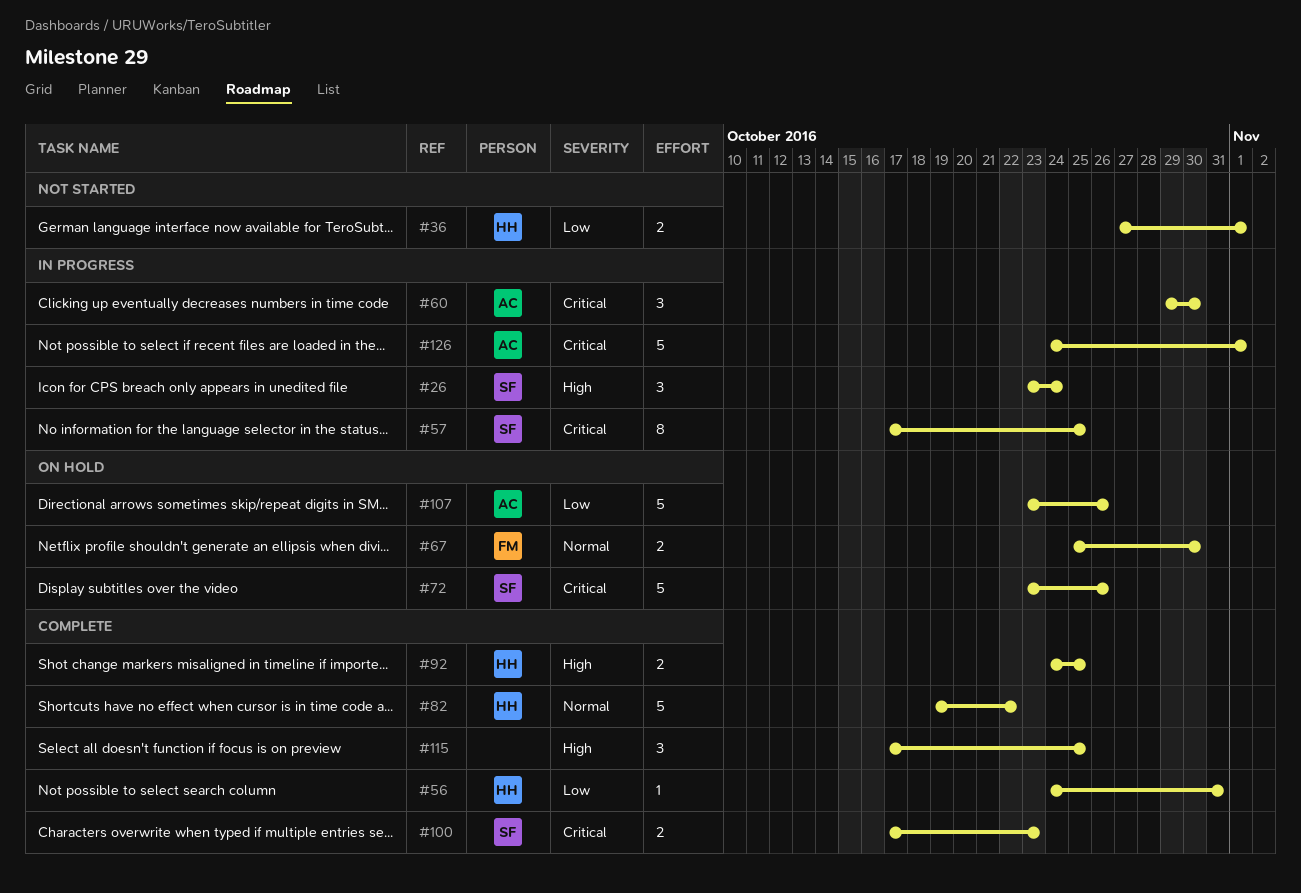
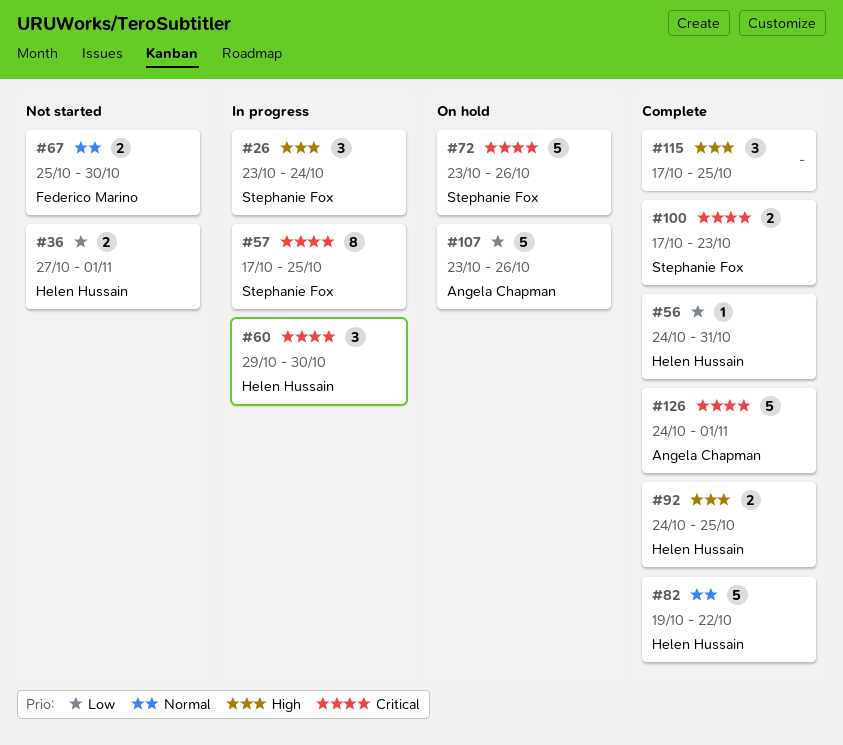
#60, owner: Angela Chapman -> Helen Hussain
#67, status: On hold -> Not started
#126, status: In progress -> Complete

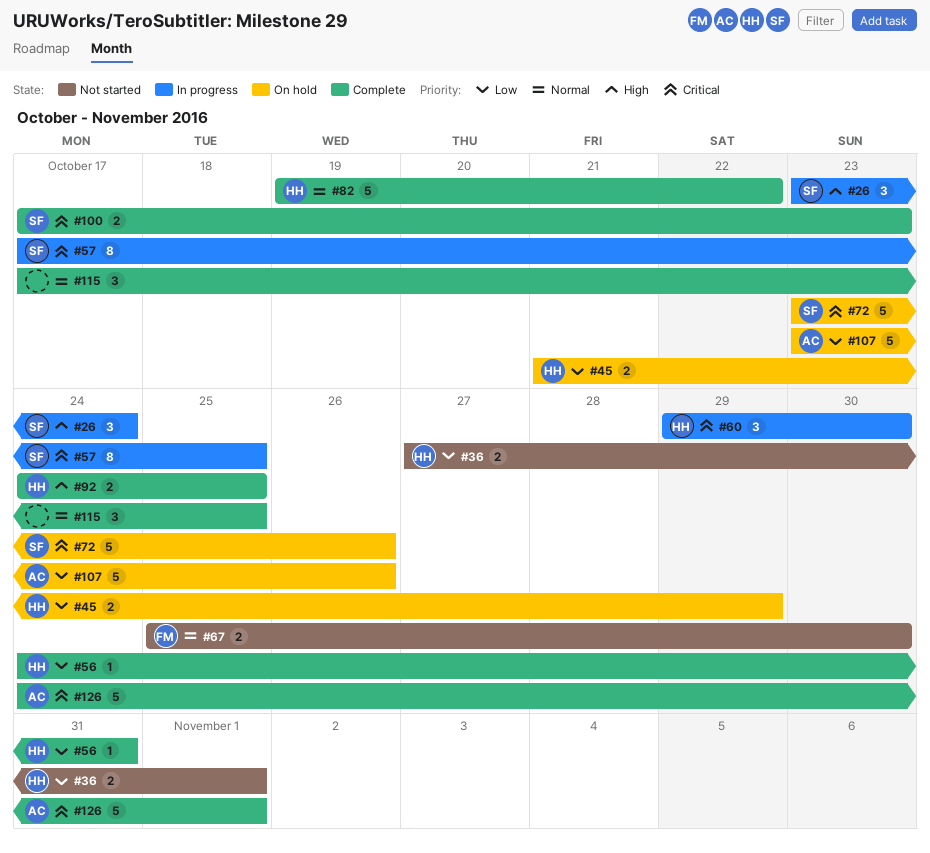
#45: none -> present
#115, priority: High -> Normal

